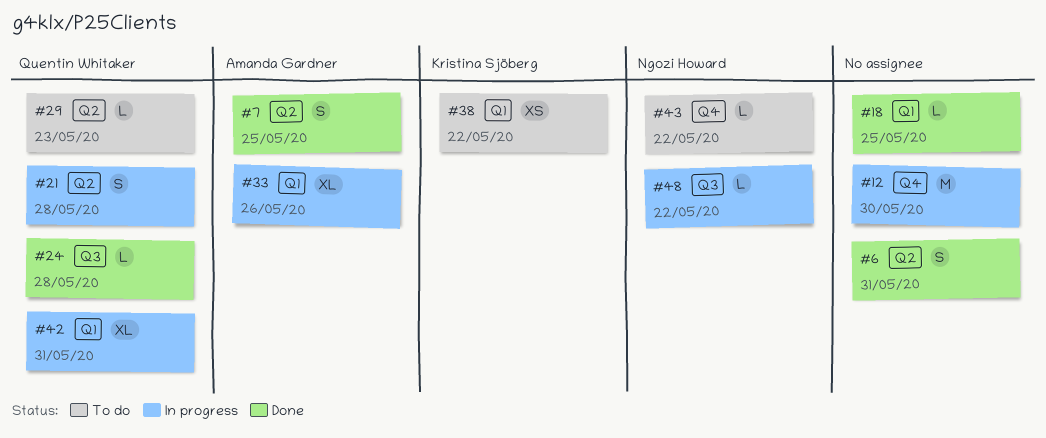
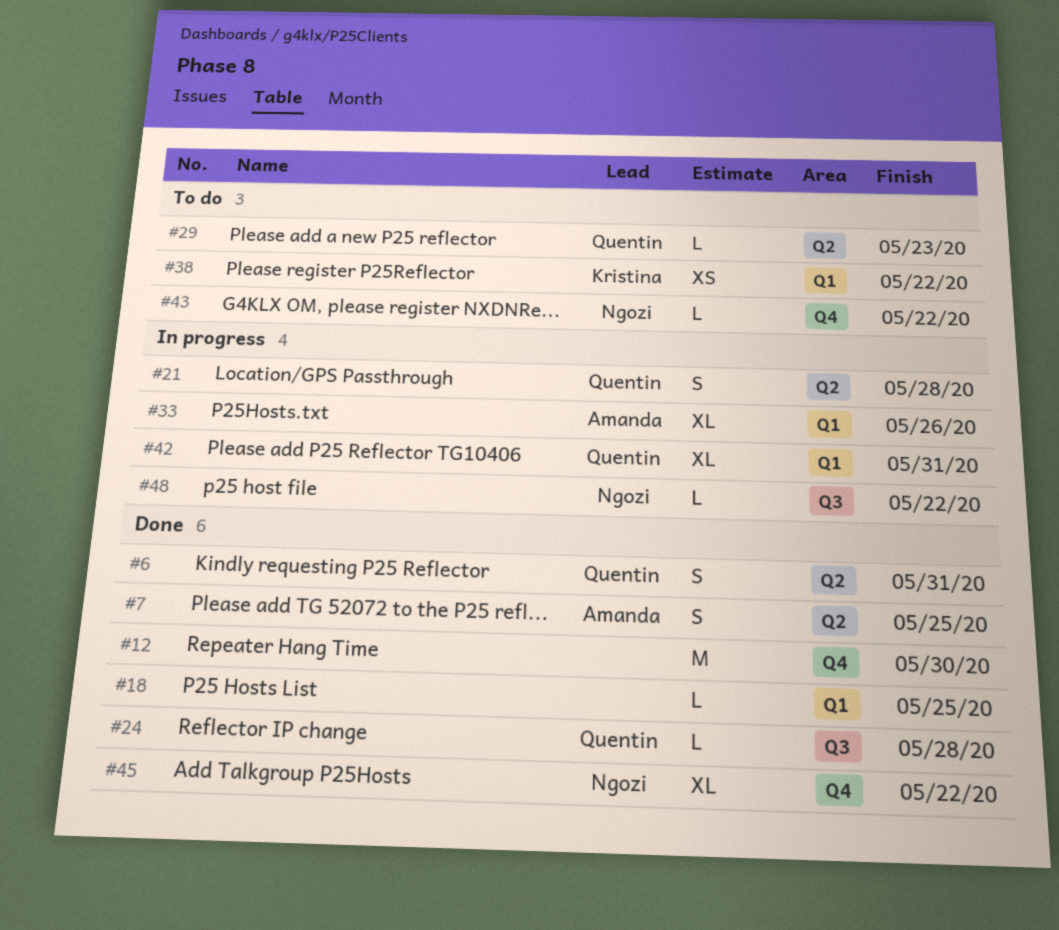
#6, owner: none -> Quentin Whitaker
#12, status: In progress -> Done
#45: none -> present

